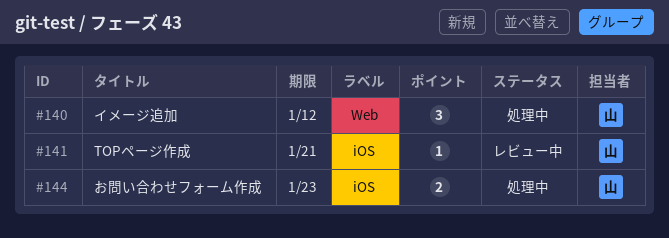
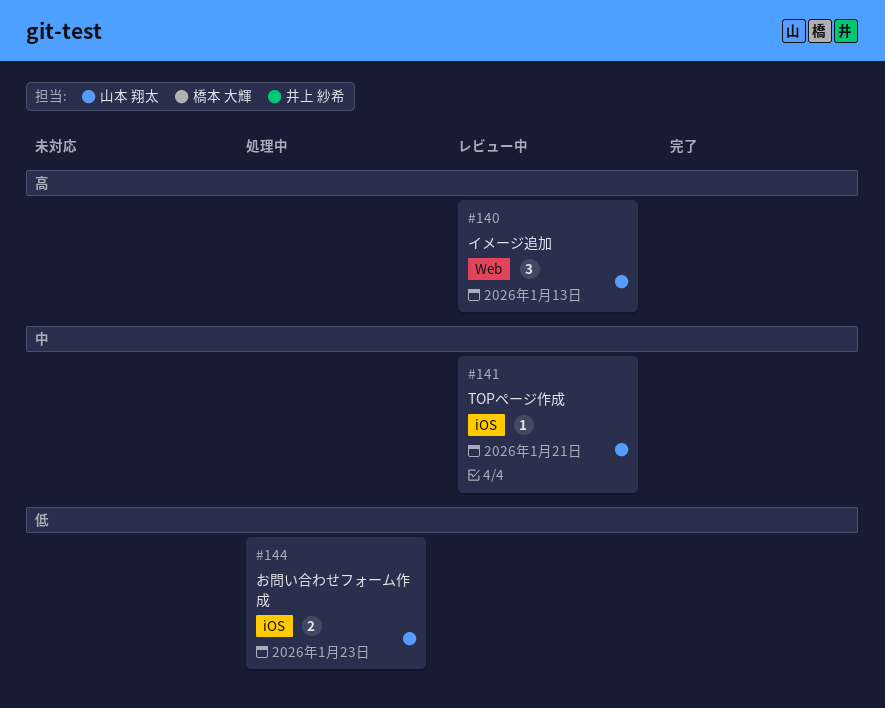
#140, status: 処理中 -> レビュー中
#140, due: Jan 12 -> Jan 13

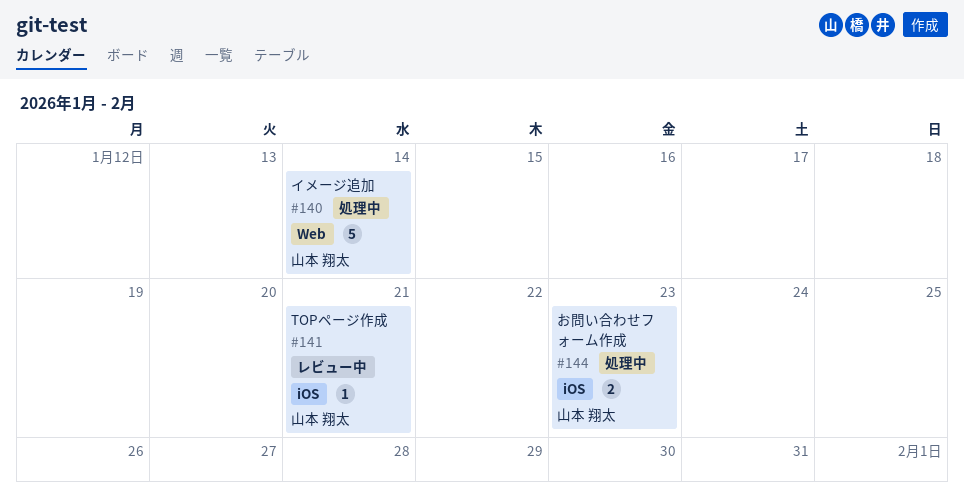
#140, status: レビュー中 -> 処理中
#140, estimate: 3 -> 5
#140, due: Jan 13 -> Jan 14

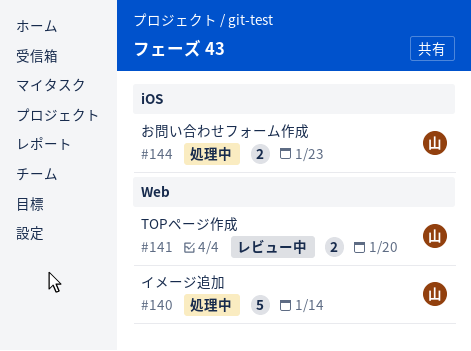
#141, label: iOS -> Web
#141, estimate: 1 -> 2
#141, due: Jan 21 -> Jan 20

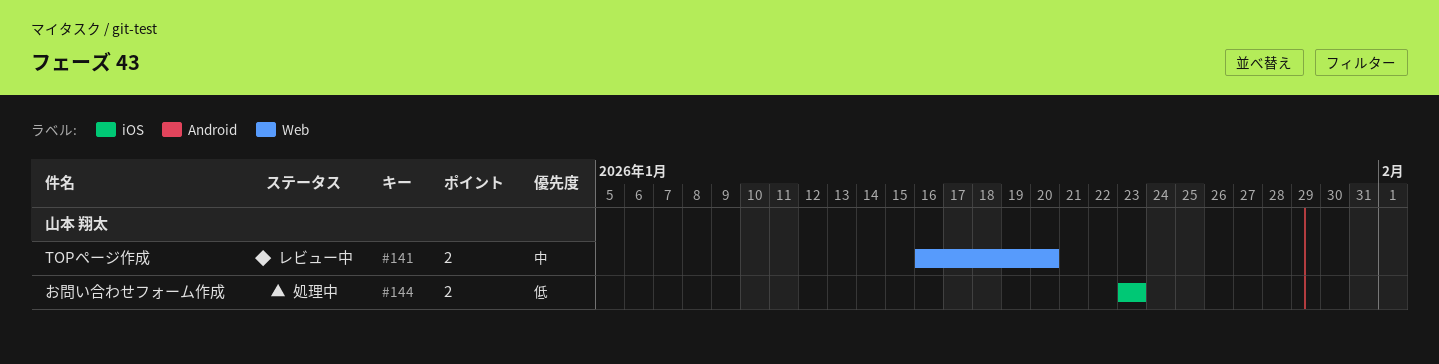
#140: present -> none

